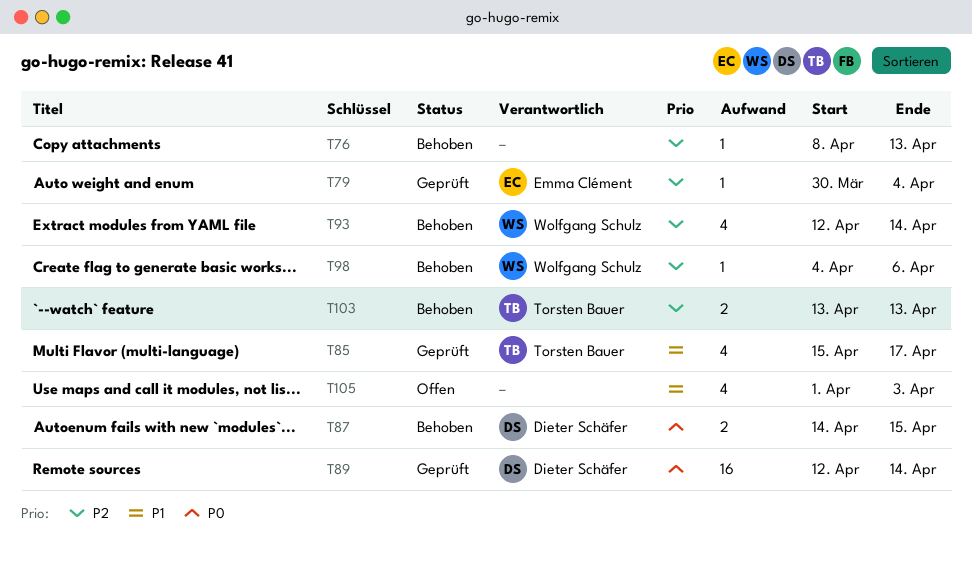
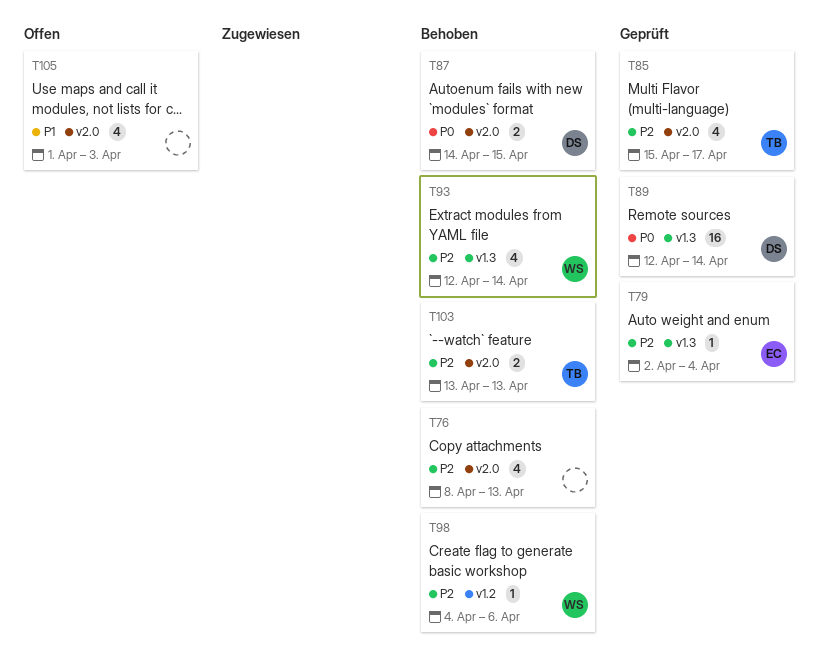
T76, estimate: 1 -> 4
T79, start: Mar 30 -> Apr 2
T85, priority: P1 -> P2

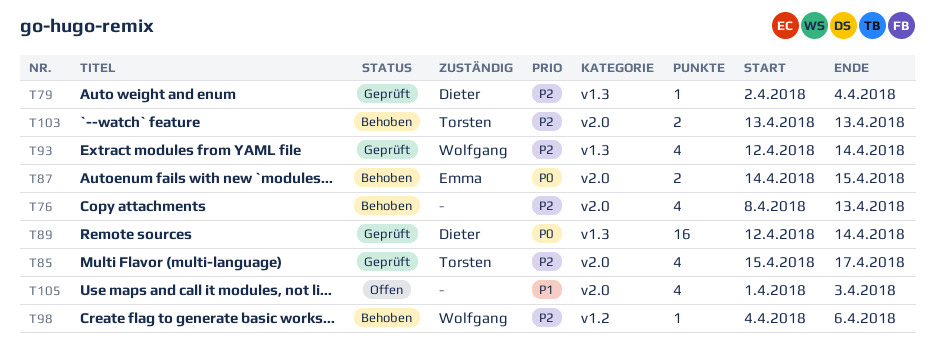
T79, owner: Emma -> Dieter
T87, owner: Dieter -> Emma
T93, status: Behoben -> Geprüft

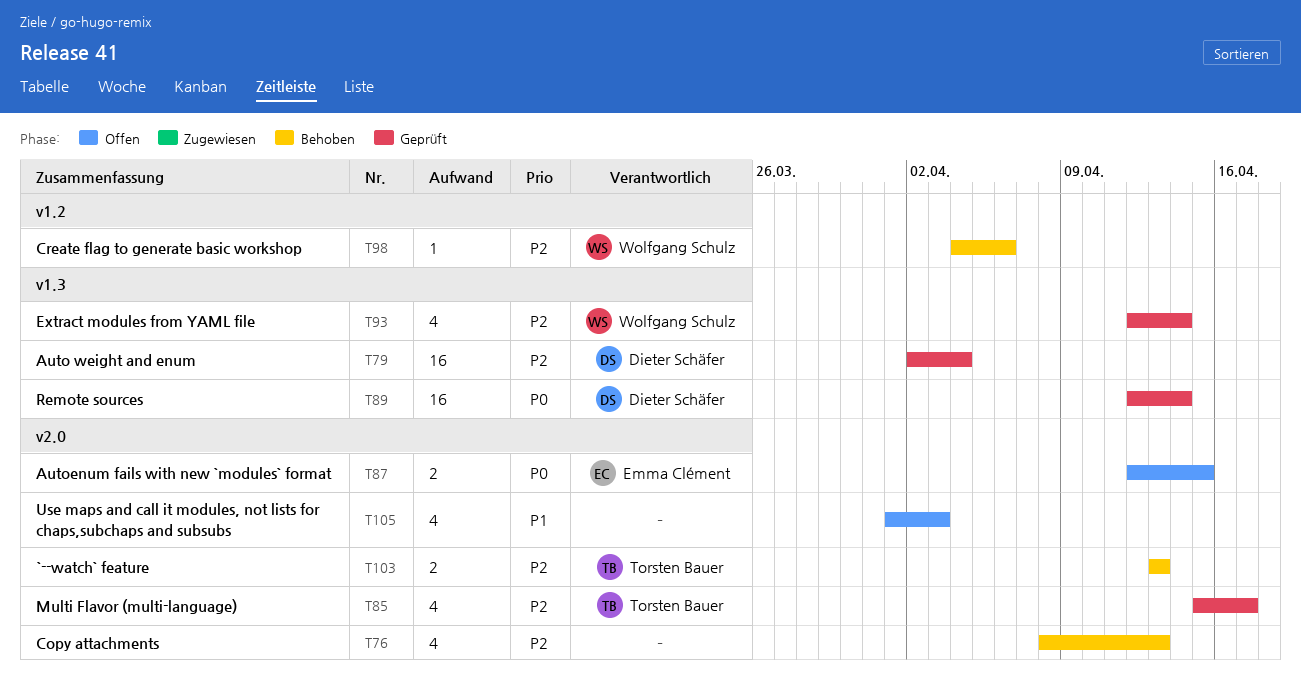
T79, estimate: 1 -> 16
T87, status: Behoben -> Offen
T87, start: Apr 14 -> Apr 12

